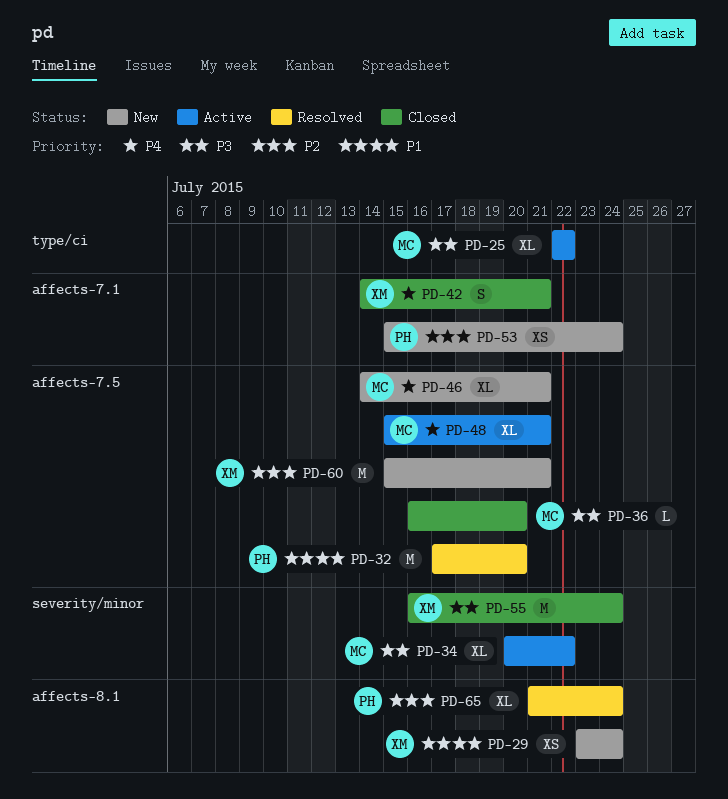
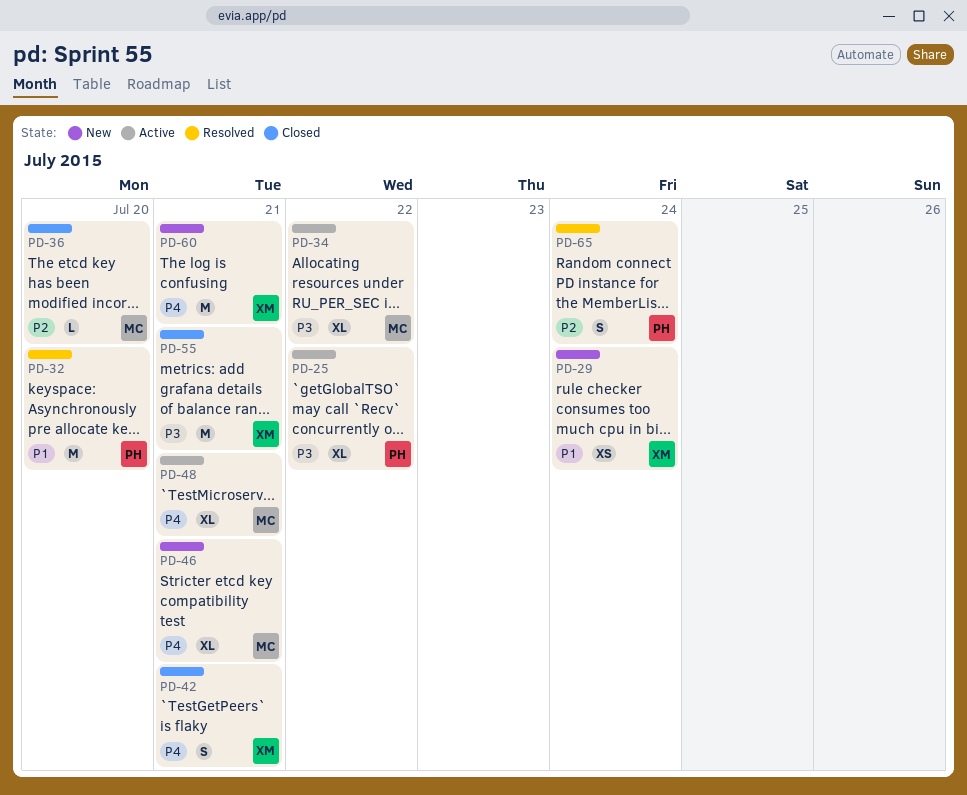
PD-25, owner: MC -> PH
PD-36, priority: P3 -> P2
PD-53: present -> none
PD-55, due: Jul 24 -> Jul 21
PD-60, priority: P2 -> P4
PD-65, estimate: XL -> S

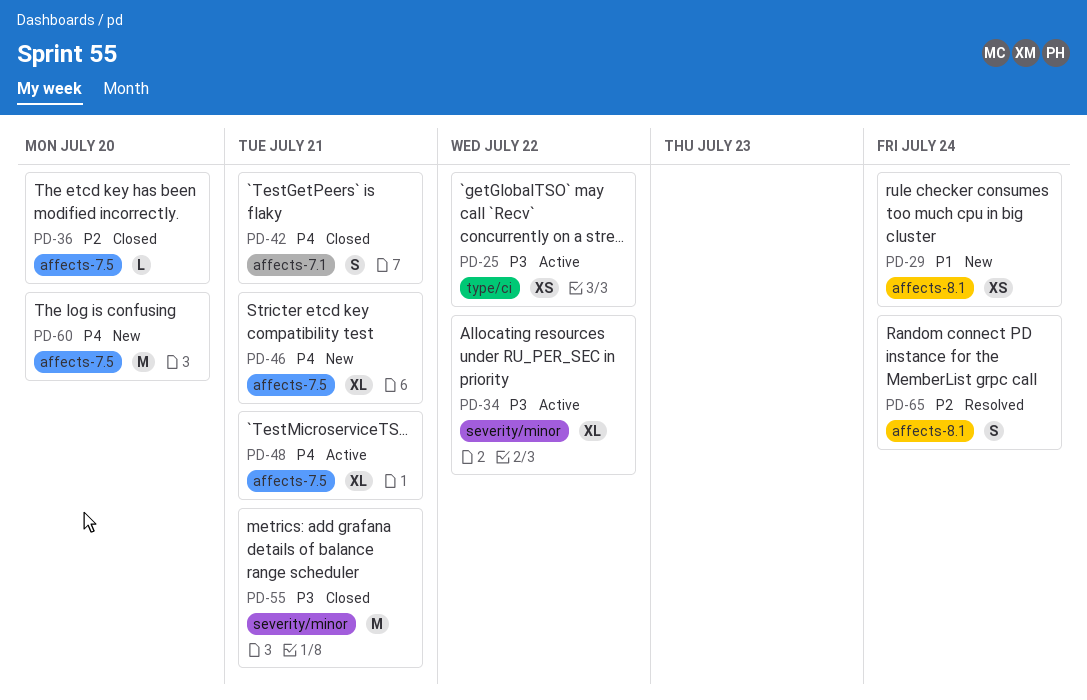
PD-25, estimate: XL -> XS
PD-32: present -> none
PD-60, due: Jul 21 -> Jul 20

